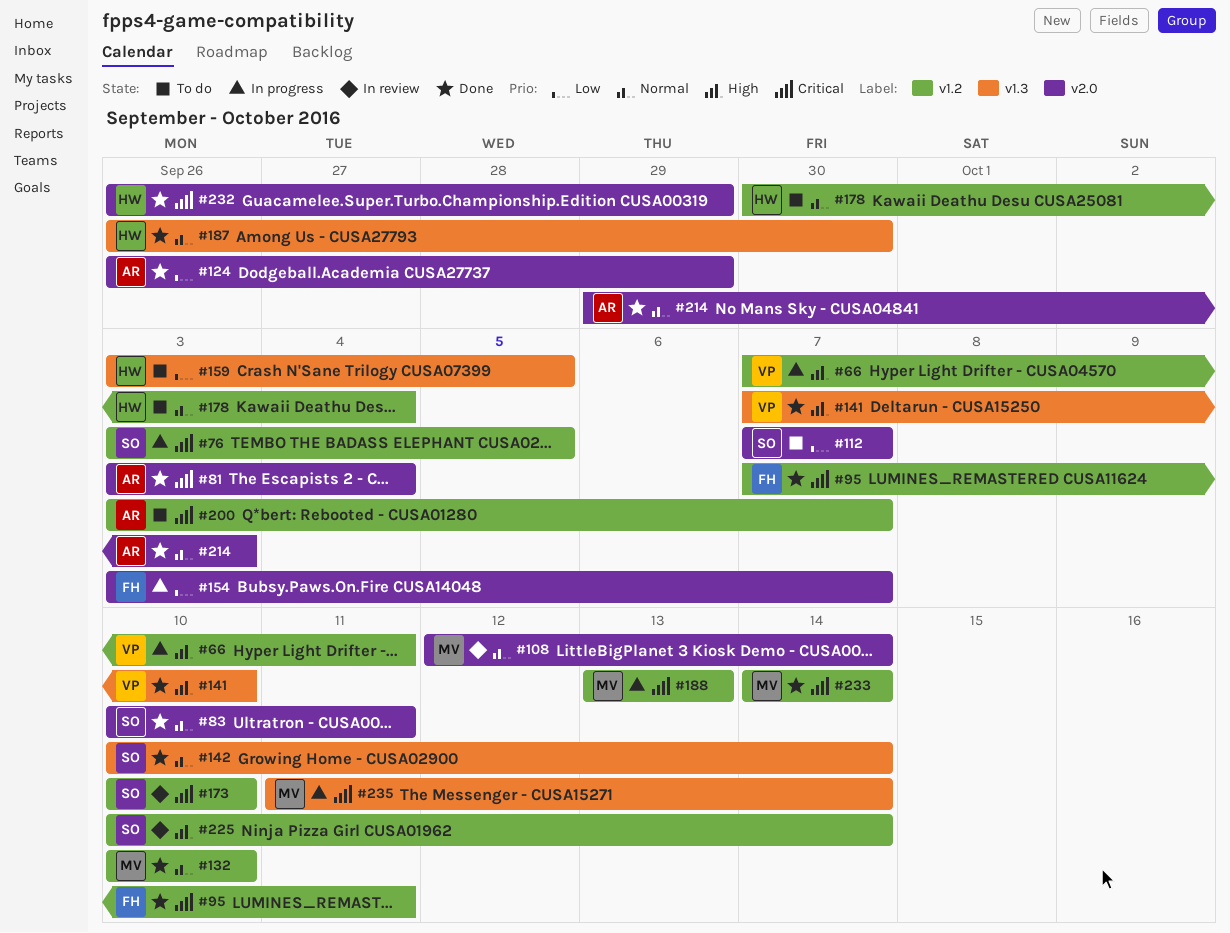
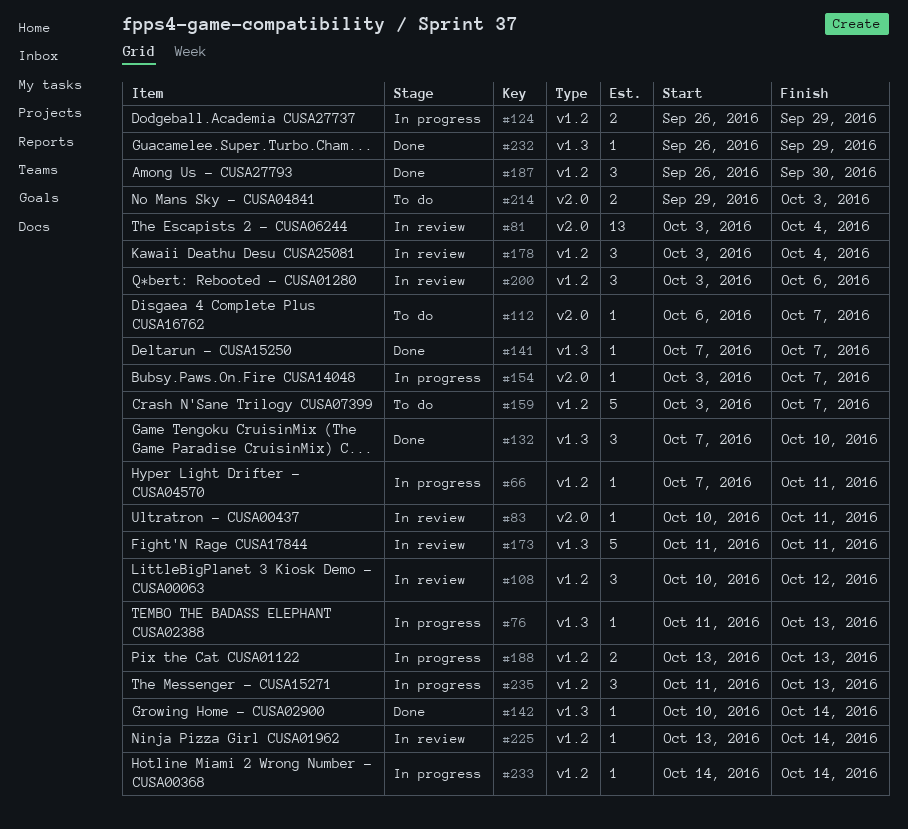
#76, label: v1.2 -> v1.3
#76, start: Oct 3 -> Oct 11
#76, due: Oct 5 -> Oct 13
#81, status: Done -> In review
#83, status: Done -> In review
#95: present -> none
#108, label: v2.0 -> v1.2
#108, start: Oct 12 -> Oct 10
#108, due: Oct 14 -> Oct 12
#112, start: Oct 7 -> Oct 6
#124, status: Done -> In progress
#124, label: v2.0 -> v1.2
#132, label: v1.2 -> v1.3
#132, start: Oct 10 -> Oct 7
#141, due: Oct 10 -> Oct 7
#159, label: v1.3 -> v1.2
#159, due: Oct 5 -> Oct 7
#173, label: v1.2 -> v1.3
#173, start: Oct 10 -> Oct 11
#173, due: Oct 10 -> Oct 11
#178, status: To do -> In review
#178, start: Sep 30 -> Oct 3
#187, label: v1.3 -> v1.2
#200, status: To do -> In review
#200, due: Oct 7 -> Oct 6
#214, status: Done -> To do
#225, start: Oct 10 -> Oct 13
#232, label: v2.0 -> v1.3
#233, status: Done -> In progress
#235, label: v1.3 -> v1.2
#235, due: Oct 14 -> Oct 13

